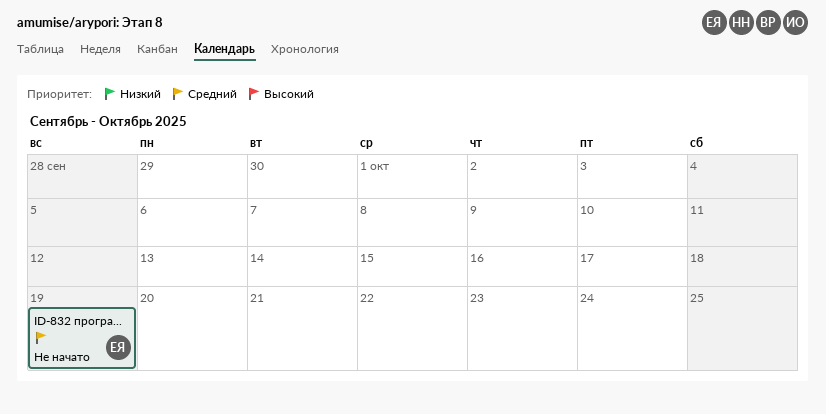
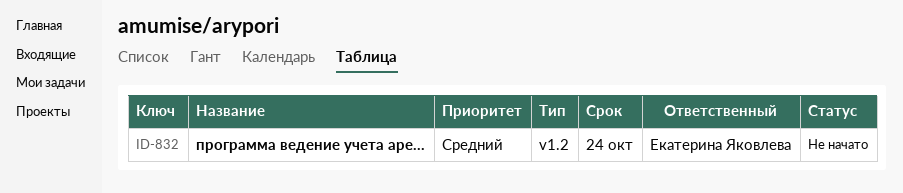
ID-832, due: Oct 19 -> Oct 24

